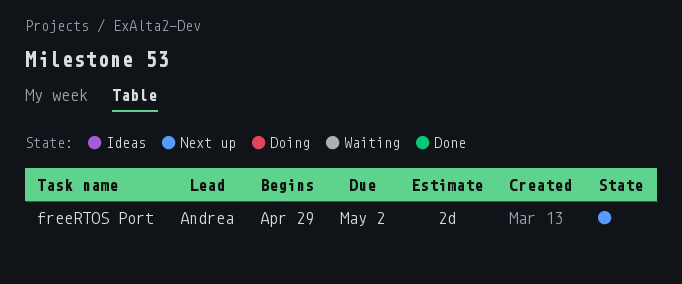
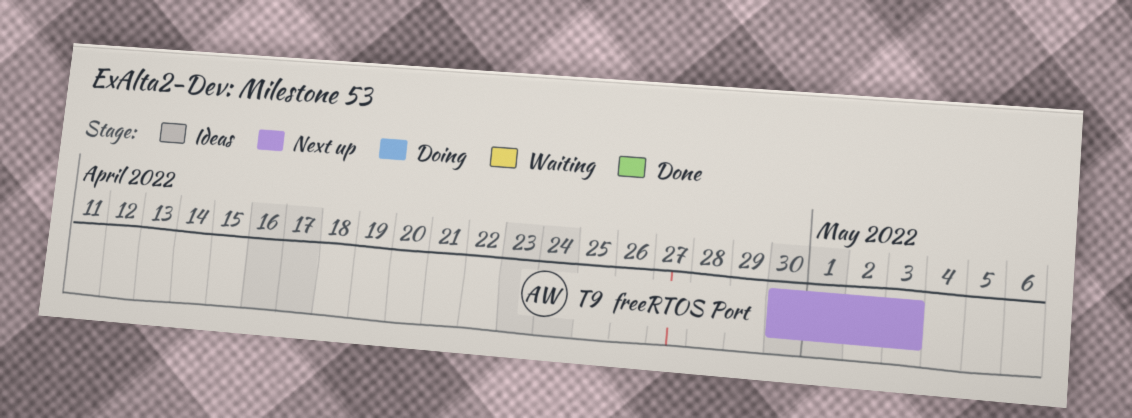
freeRTOS Port, start: Apr 29 -> Apr 30
freeRTOS Port, due: May 2 -> May 3

